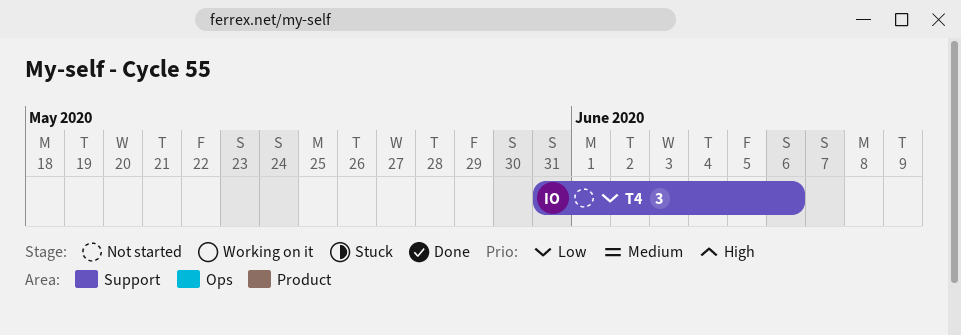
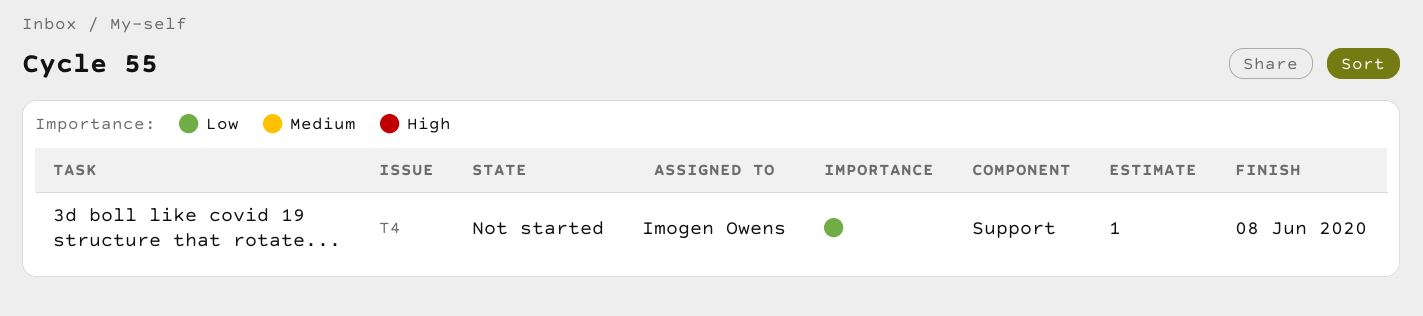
T4, estimate: 3 -> 1
T4, due: Jun 6 -> Jun 8

